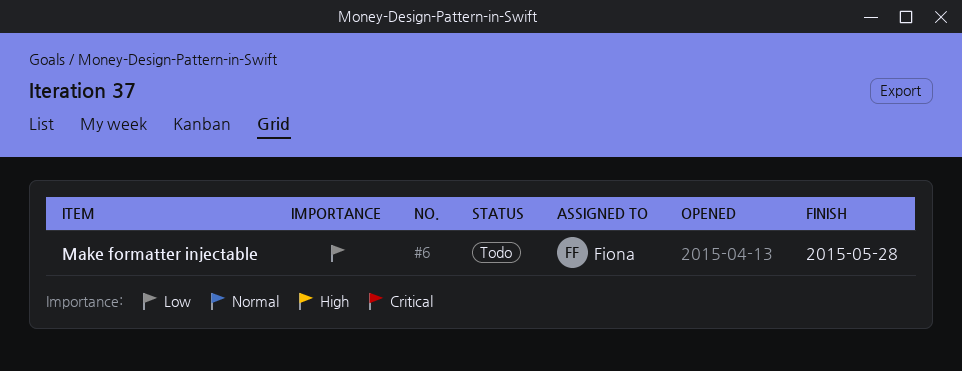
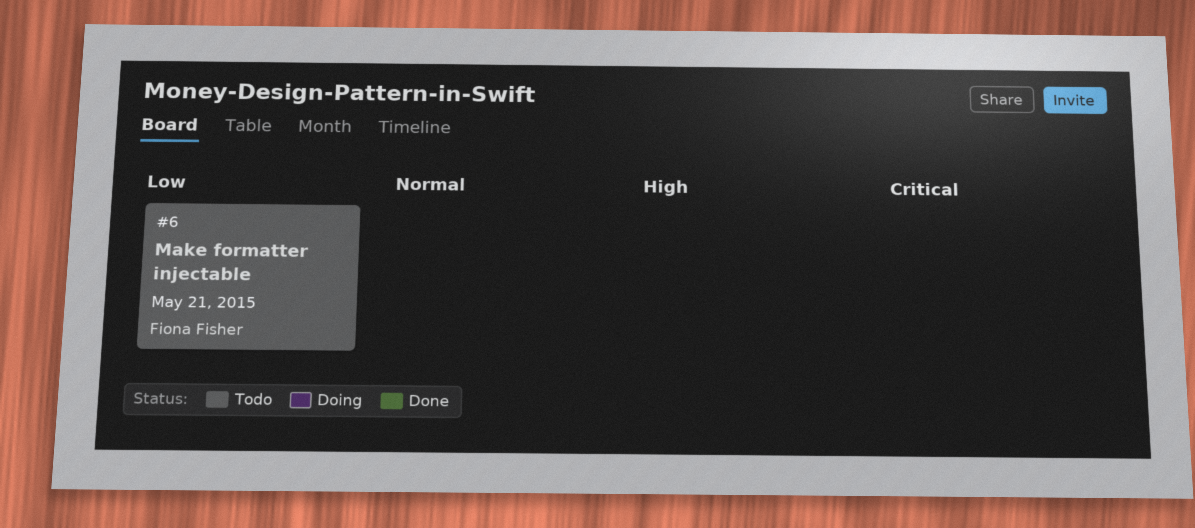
#6, due: May 28 -> May 21

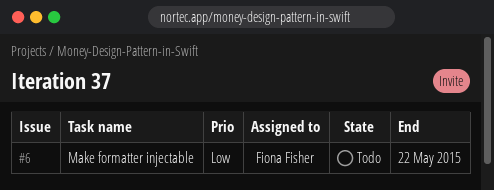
#6, due: May 21 -> May 22

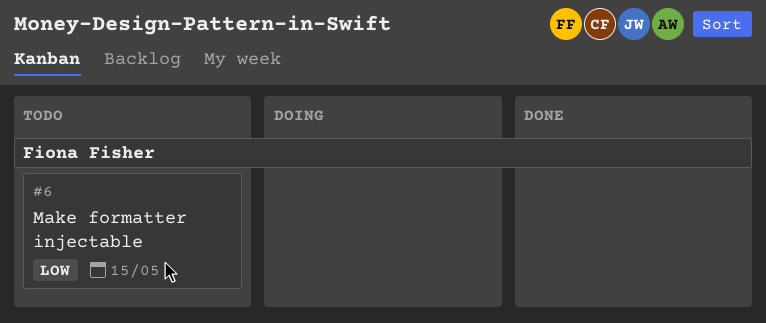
#6, due: May 22 -> May 15

